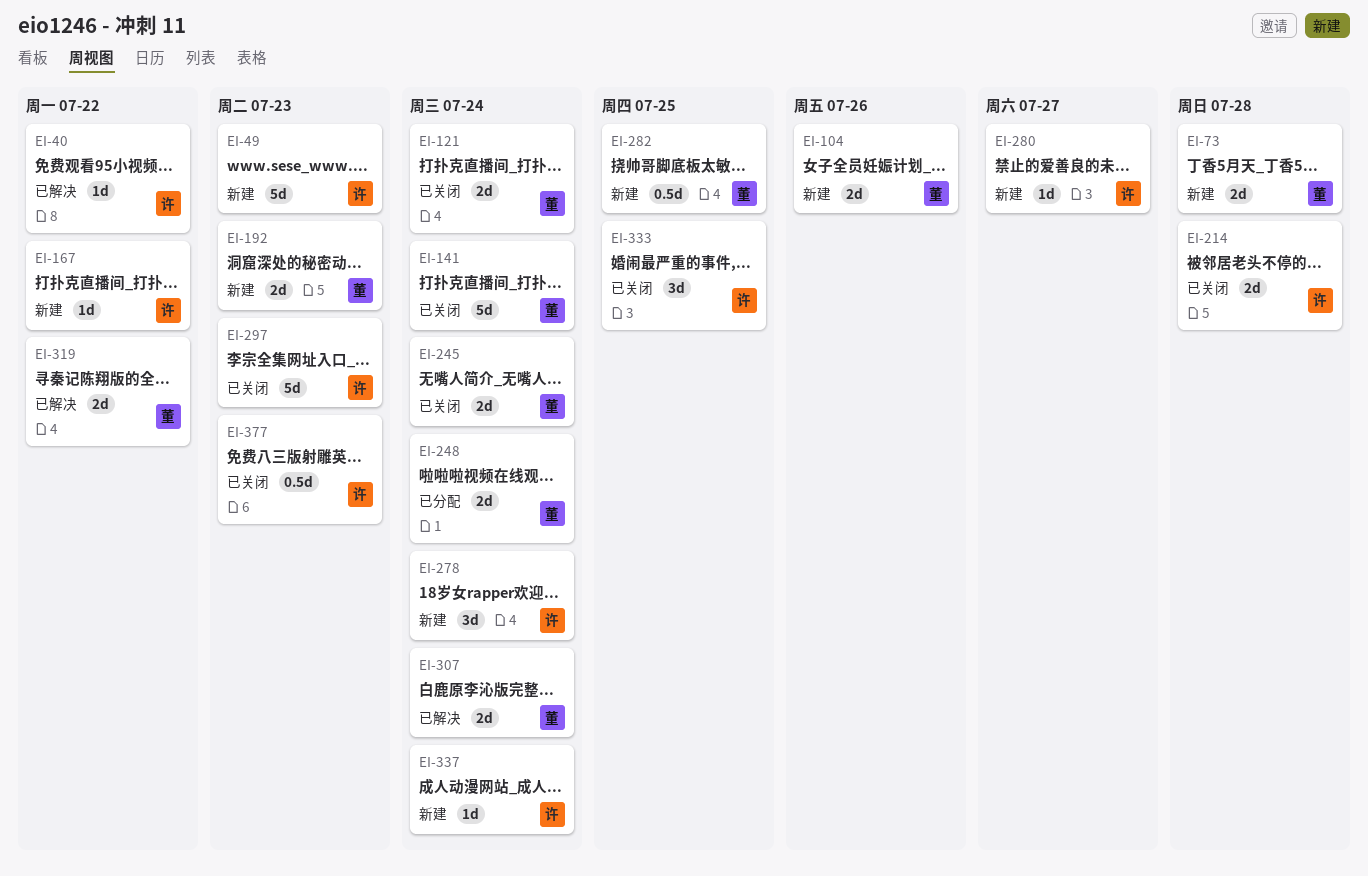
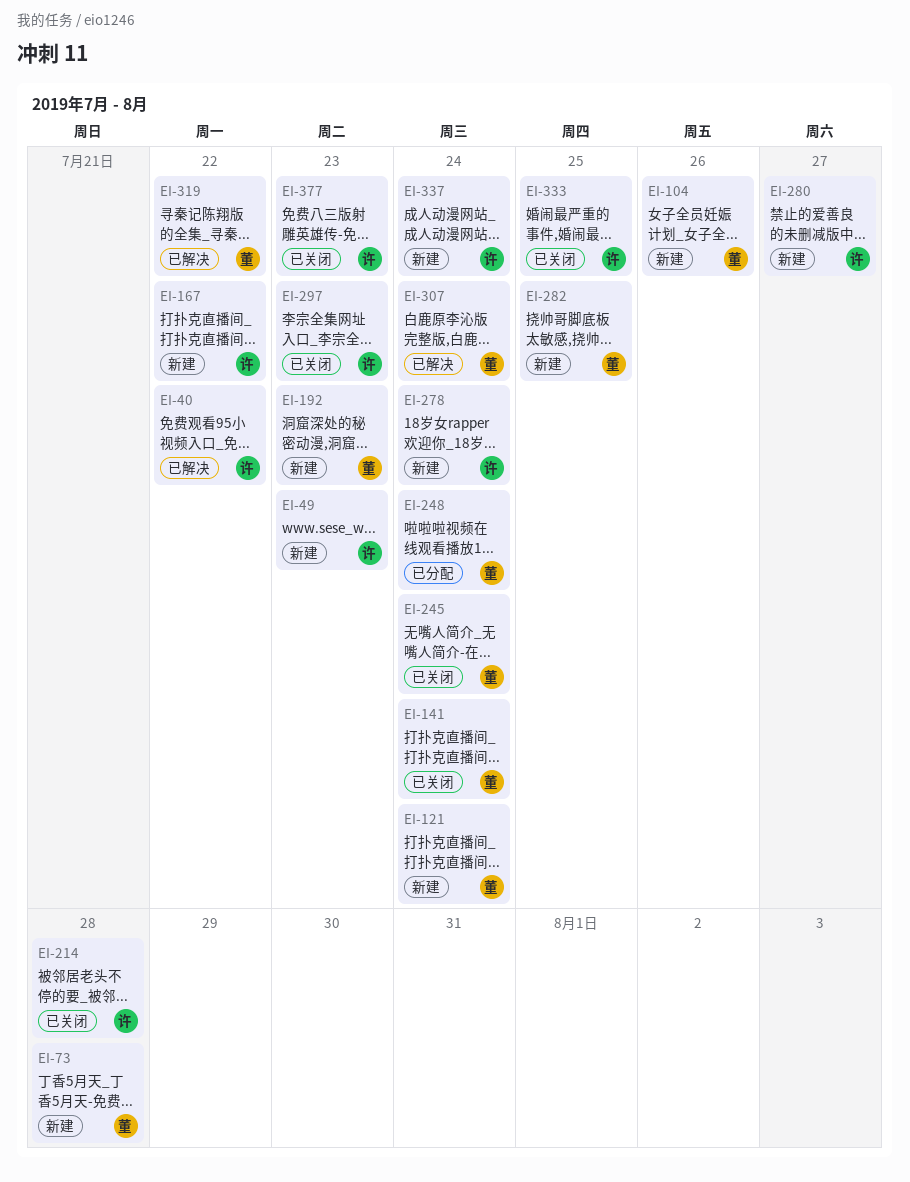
EI-121, status: 已关闭 -> 新建

